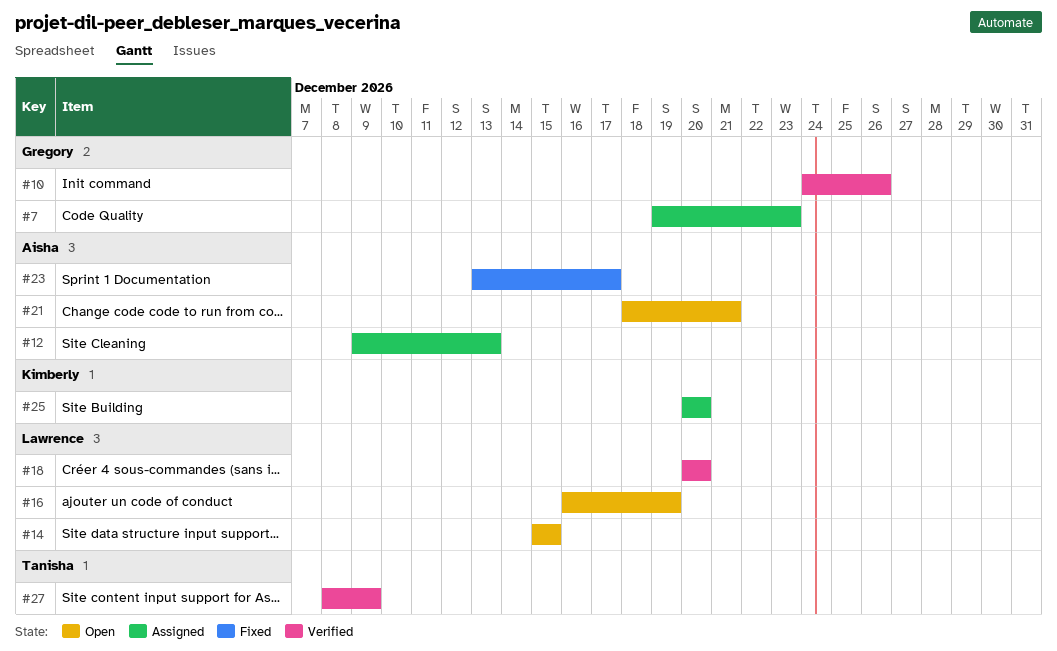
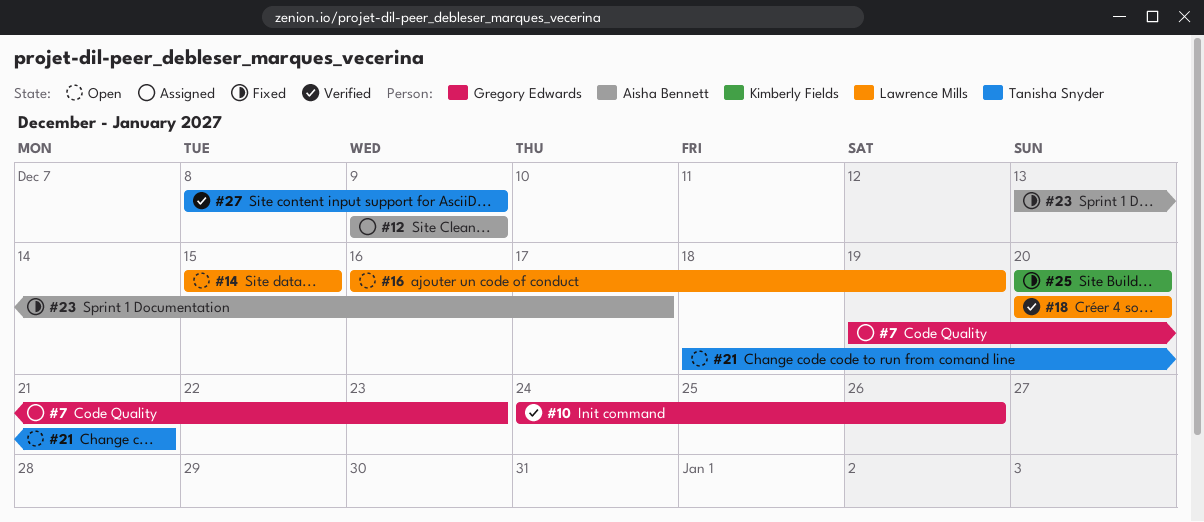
#12, due: Dec 13 -> Dec 9
#21, owner: Aisha Bennett -> Tanisha Snyder
#25, status: Assigned -> Fixed

